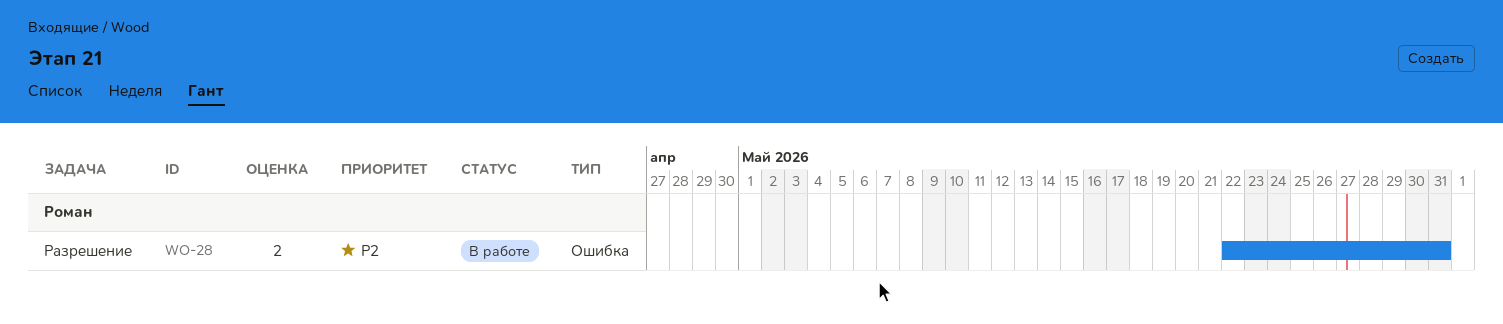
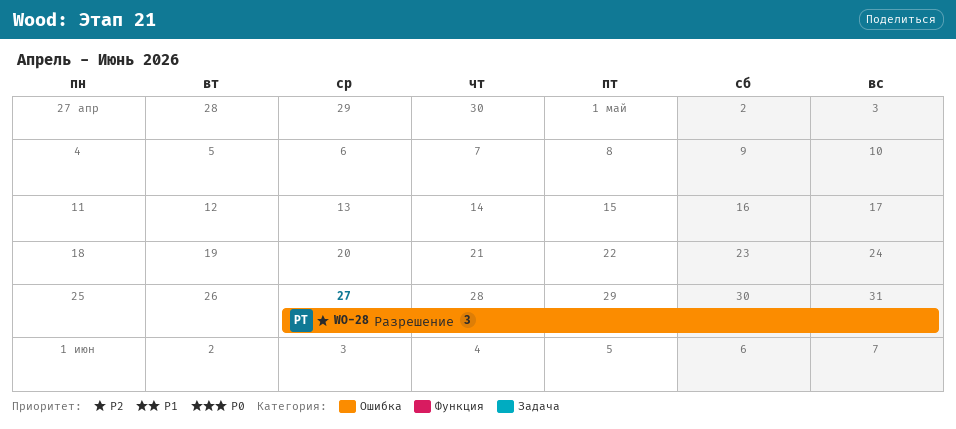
WO-28, estimate: 2 -> 3
WO-28, start: May 22 -> May 27

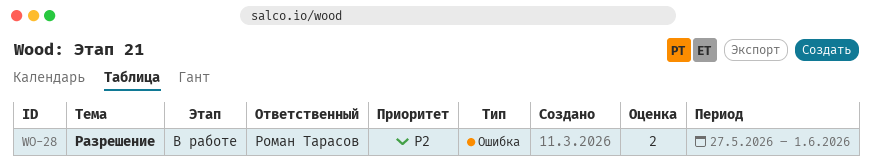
WO-28, estimate: 3 -> 2
WO-28, due: May 31 -> Jun 1

